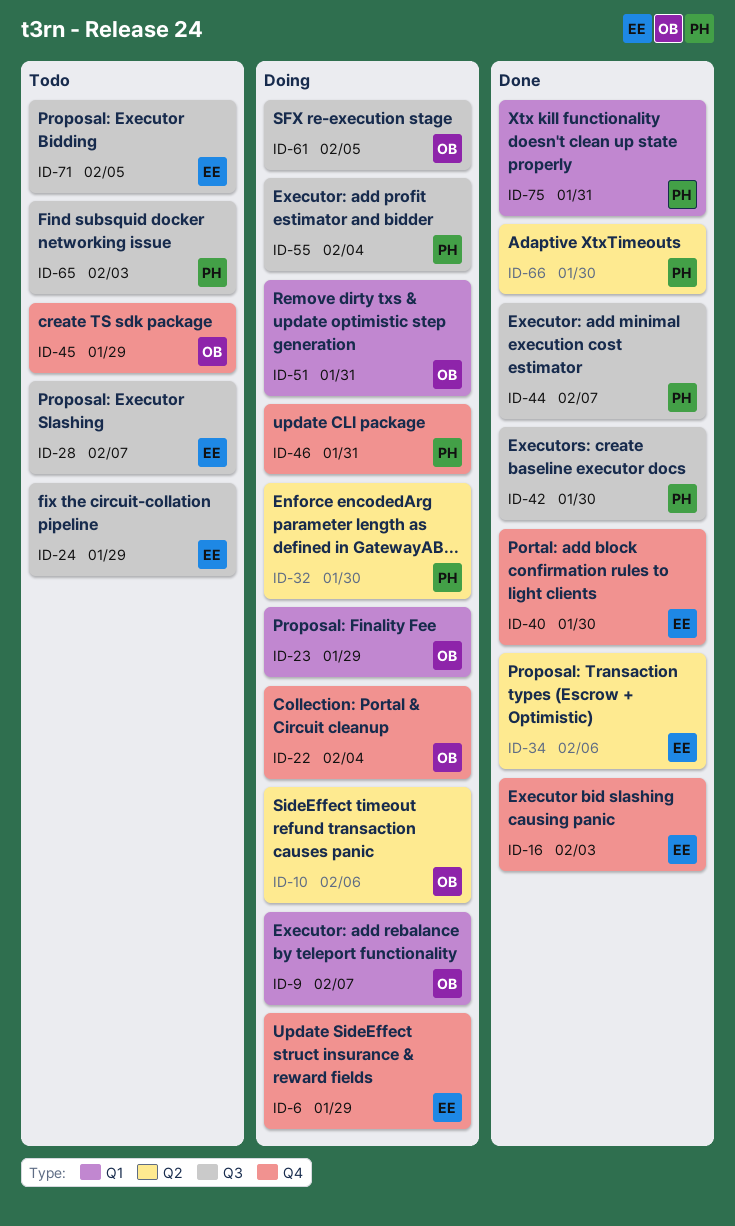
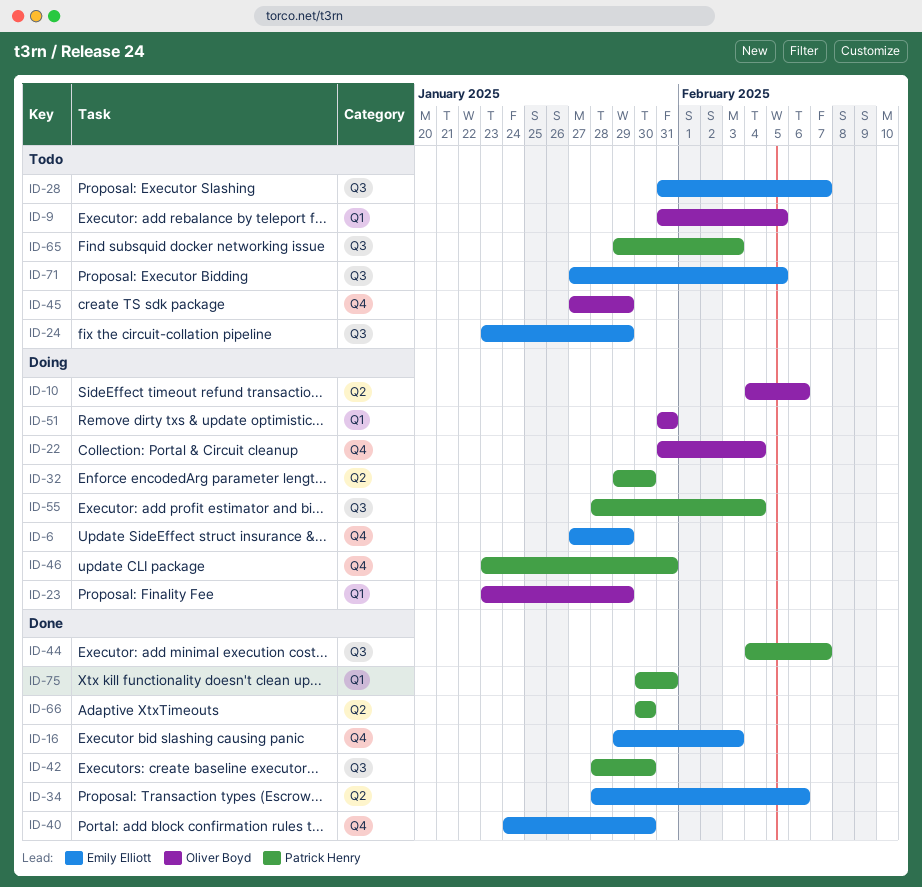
ID-9, status: Doing -> Todo
ID-9, due: Feb 7 -> Feb 5
ID-61: present -> none

